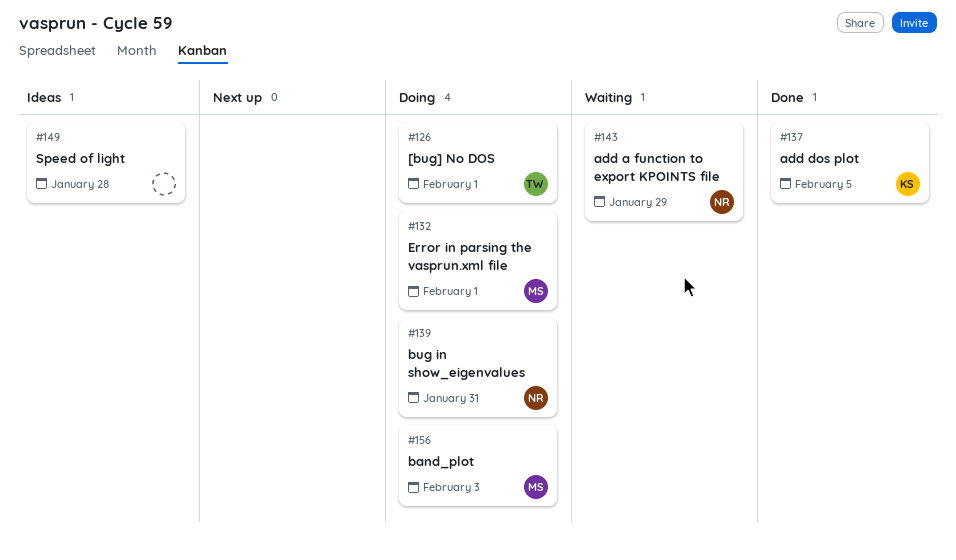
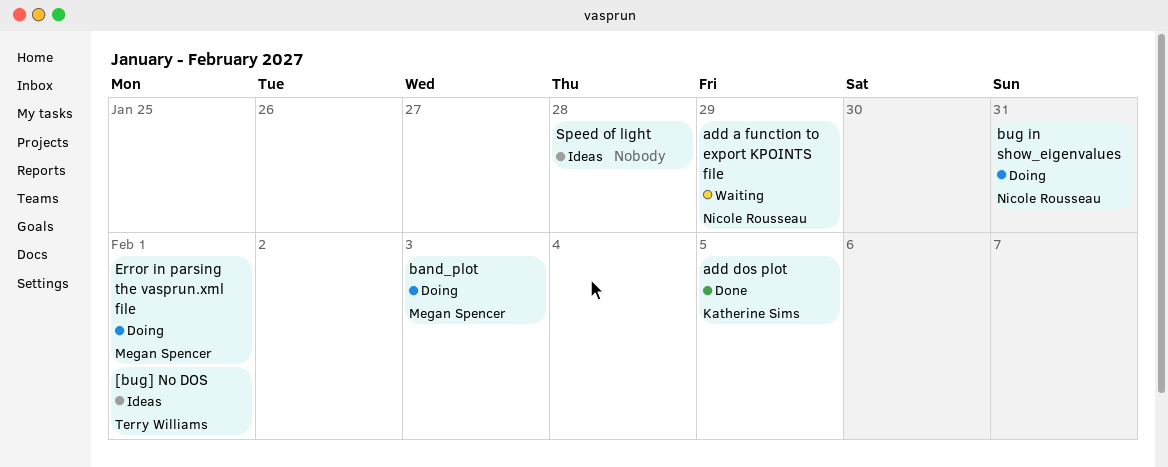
[bug] No DOS, status: Doing -> Ideas

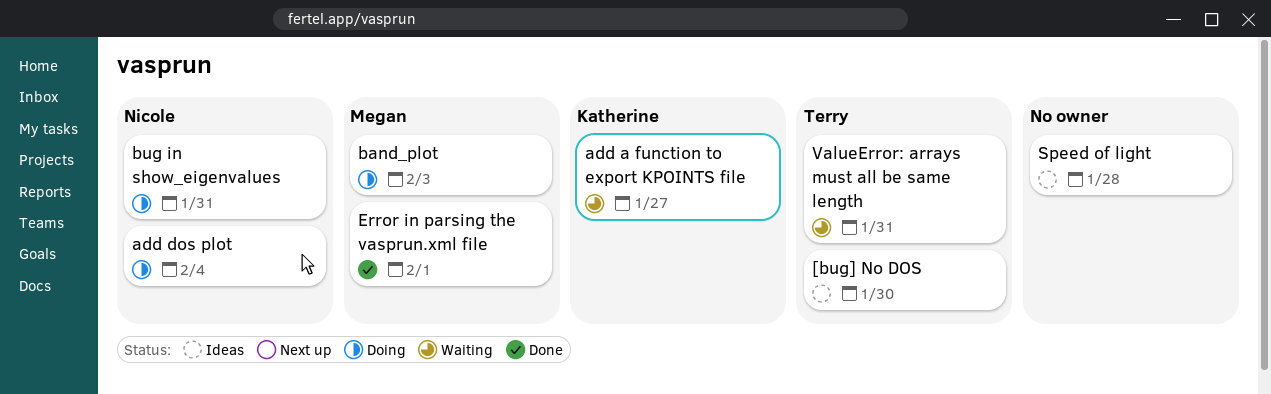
[bug] No DOS, due: Feb 1 -> Jan 30
add a function to export KPOINTS file, owner: Nicole Rousseau -> Katherine Sims
add a function to export KPOINTS file, due: Jan 29 -> Jan 27
add dos plot, status: Done -> Doing
add dos plot, owner: Katherine Sims -> Nicole Rousseau
add dos plot, due: Feb 5 -> Feb 4
Error in parsing the vasprun.xml file, status: Doing -> Done
ValueError: arrays must all be same length: none -> present

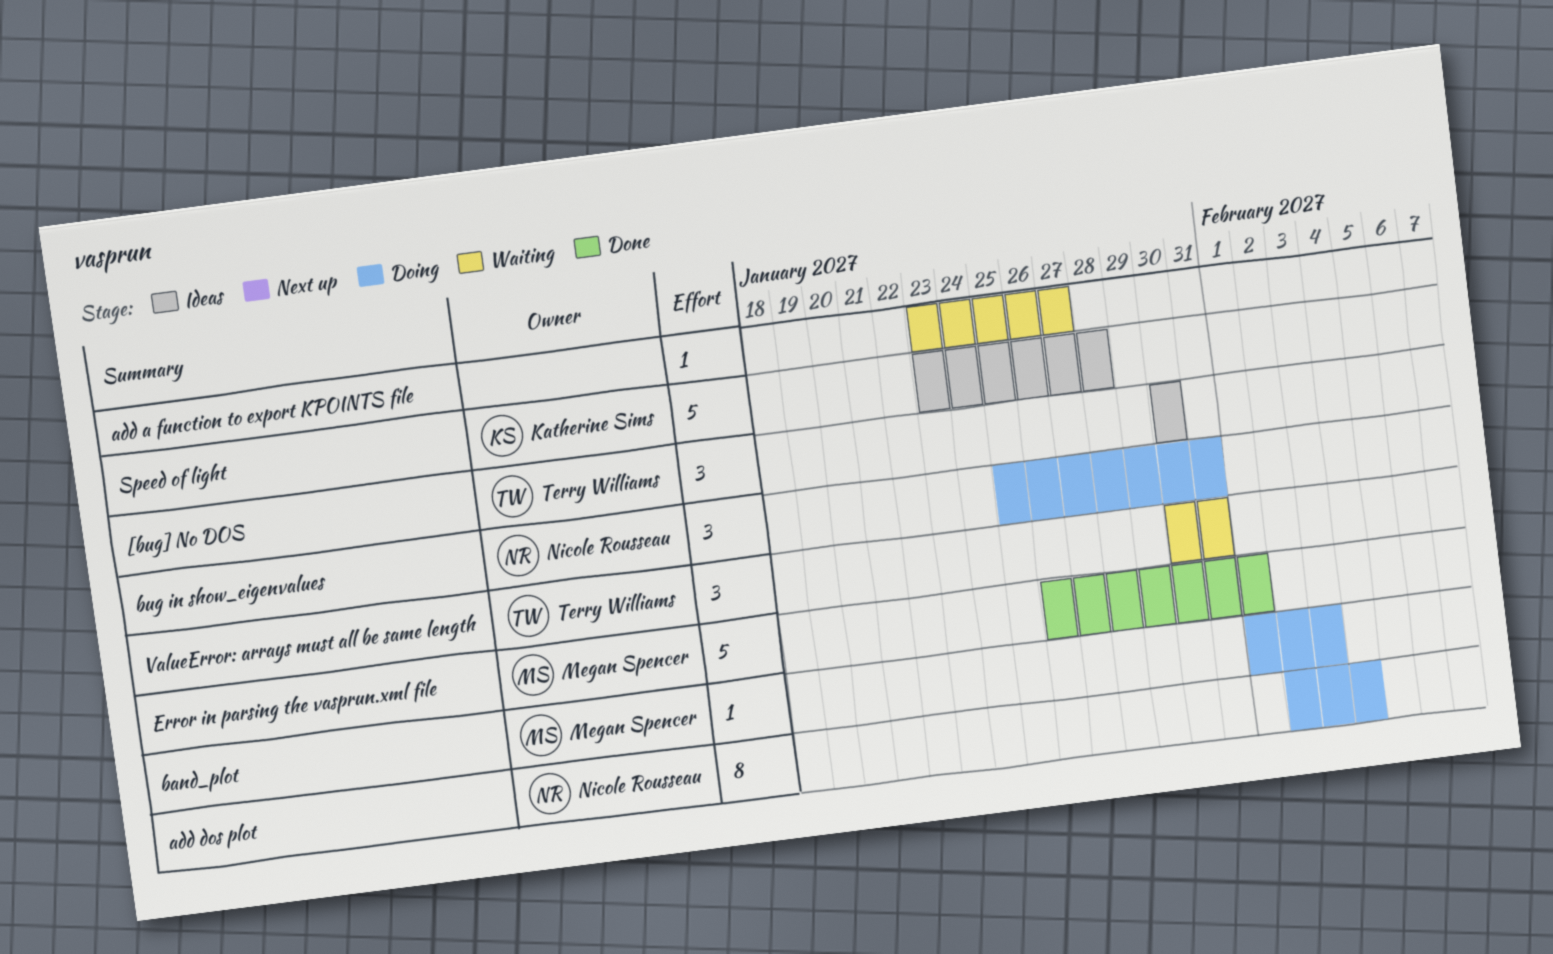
add a function to export KPOINTS file, owner: Katherine Sims -> none
Speed of light, owner: none -> Katherine Sims

